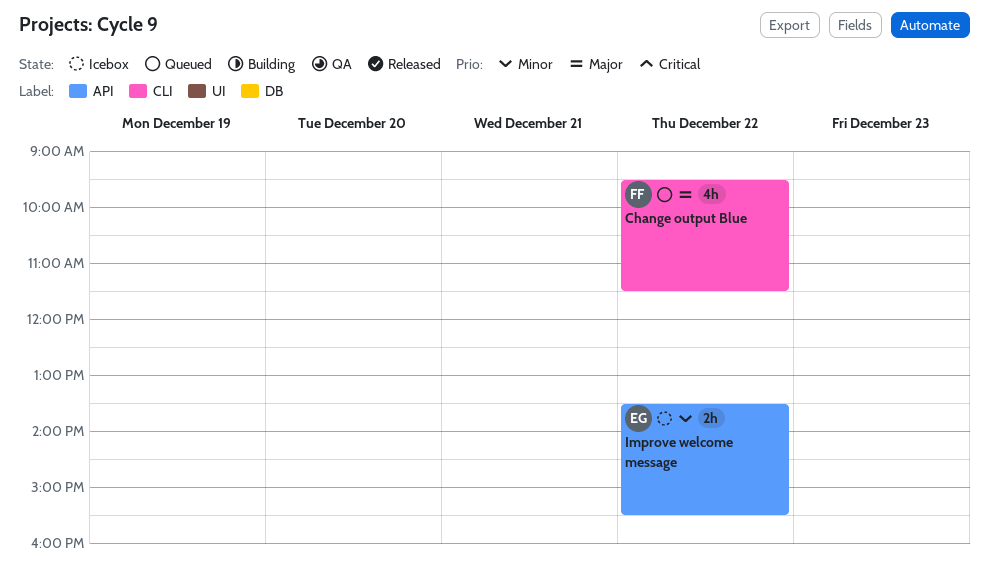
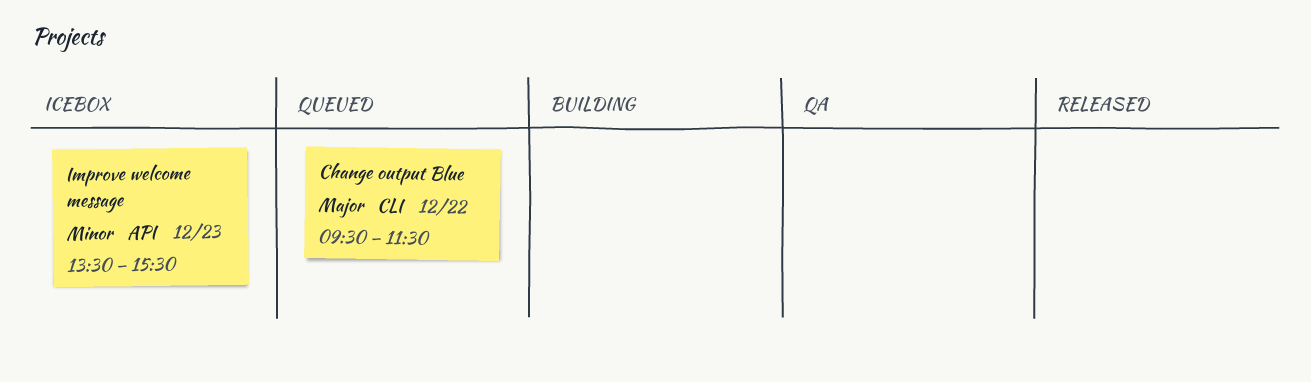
Improve welcome message, day: Dec 22 -> Dec 23

